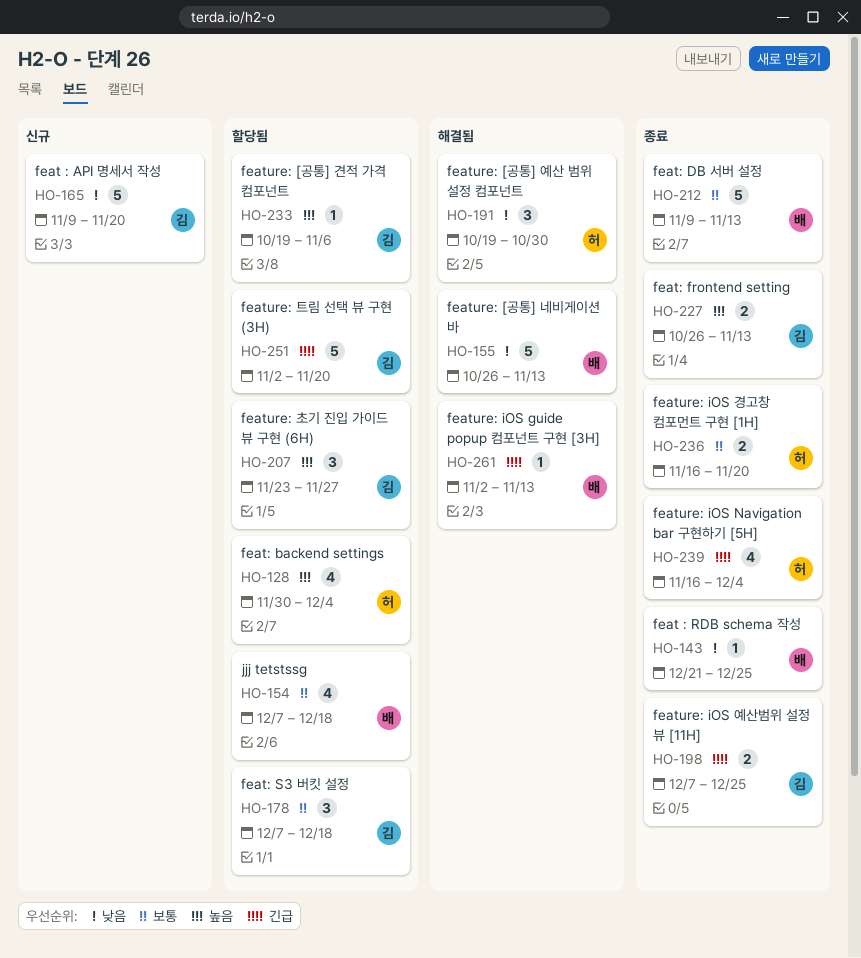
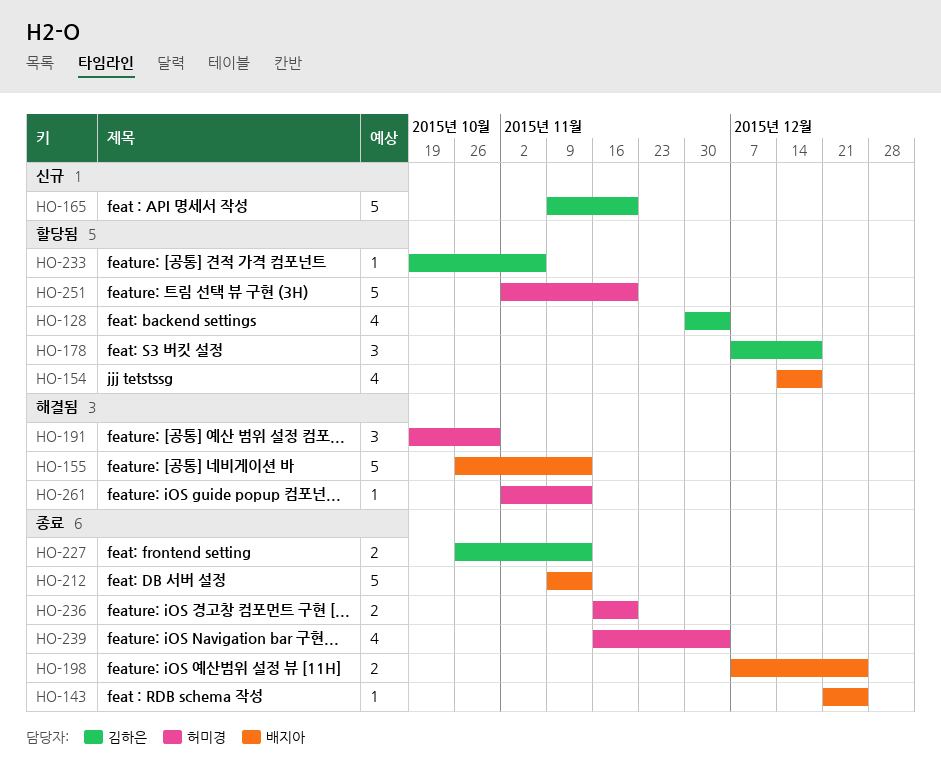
HO-128, owner: 허미경 -> 김하은
HO-154, start: Dec 7 -> Dec 14
HO-198, owner: 김하은 -> 배지아
HO-207: present -> none
HO-251, owner: 김하은 -> 허미경
HO-261, owner: 배지아 -> 허미경

